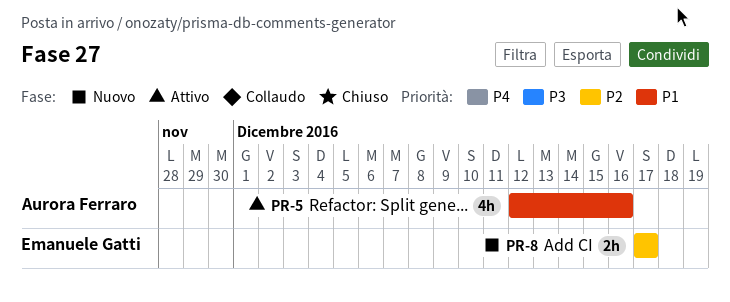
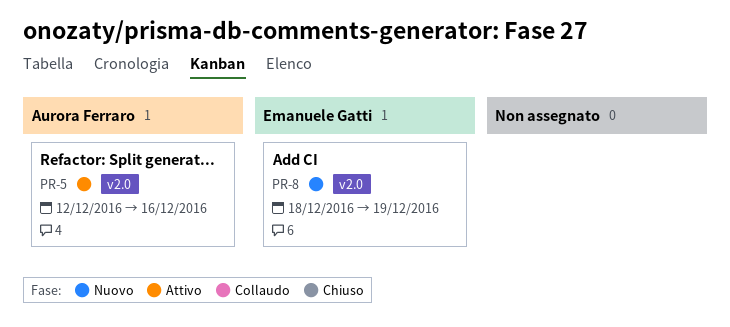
PR-8, start: Dec 17 -> Dec 18
PR-8, due: Dec 17 -> Dec 19

